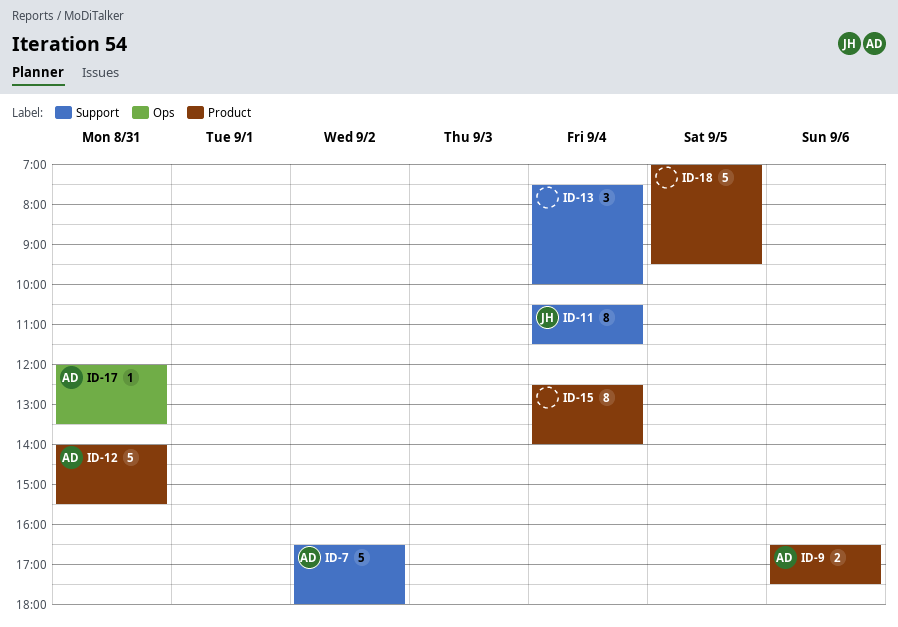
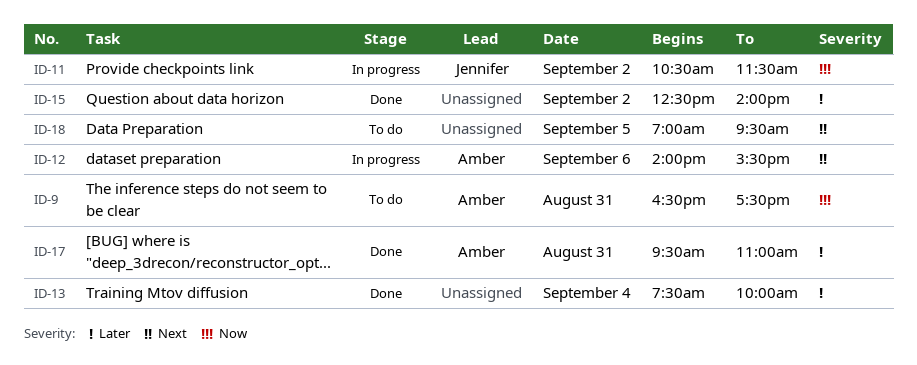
ID-7: present -> none
ID-9, day: Sep 6 -> Aug 31
ID-11, day: Sep 4 -> Sep 2
ID-12, day: Aug 31 -> Sep 6
ID-15, day: Sep 4 -> Sep 2
ID-17, begins: 12:00 -> 09:30
ID-17, ends: 13:30 -> 11:00

